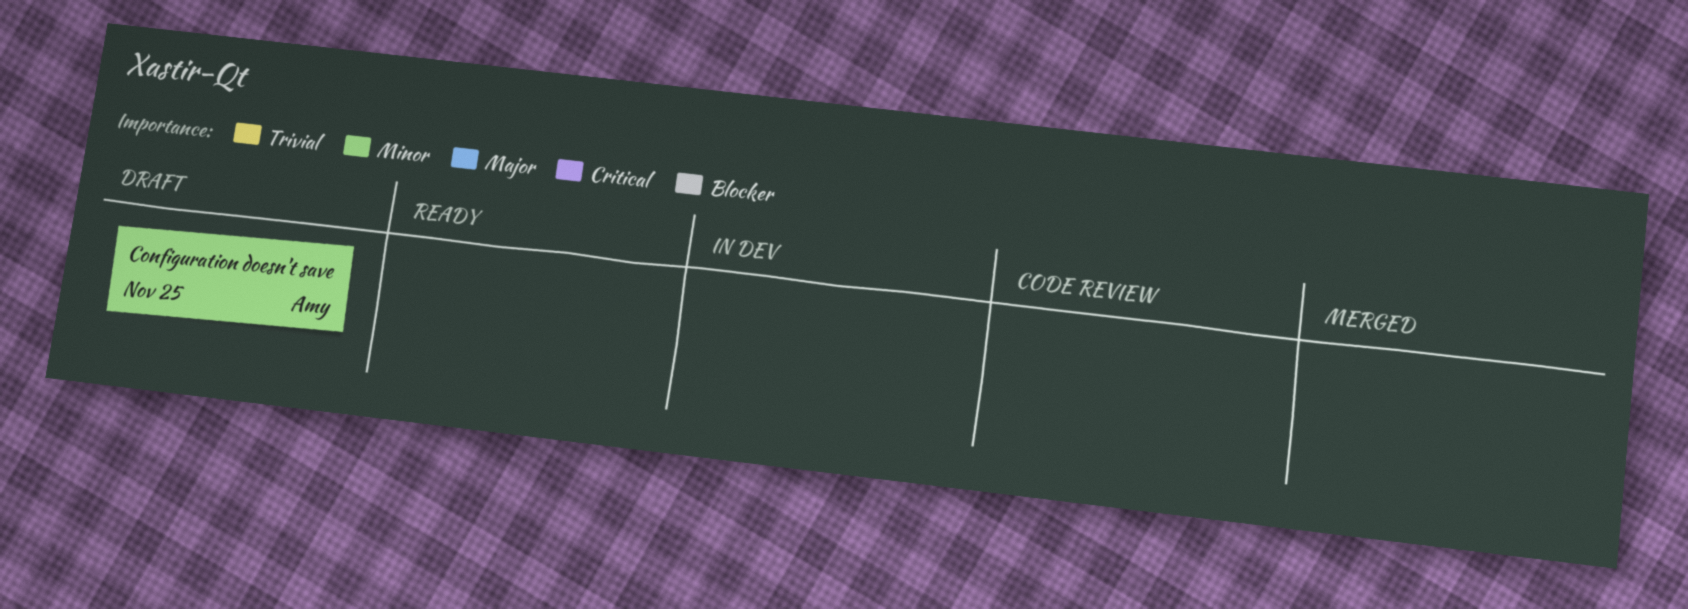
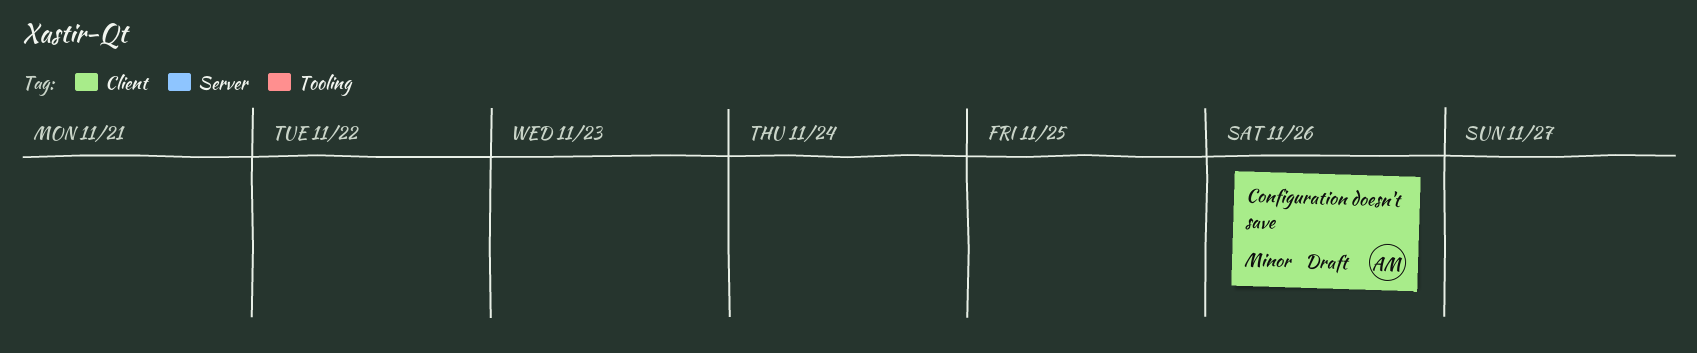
Configuration doesn't save, due: Nov 25 -> Nov 26

